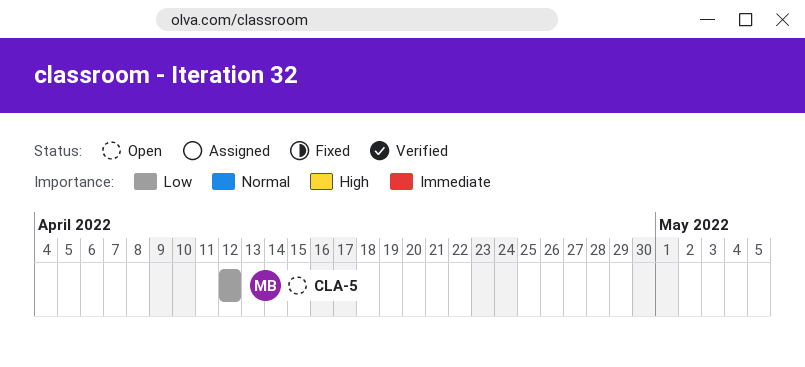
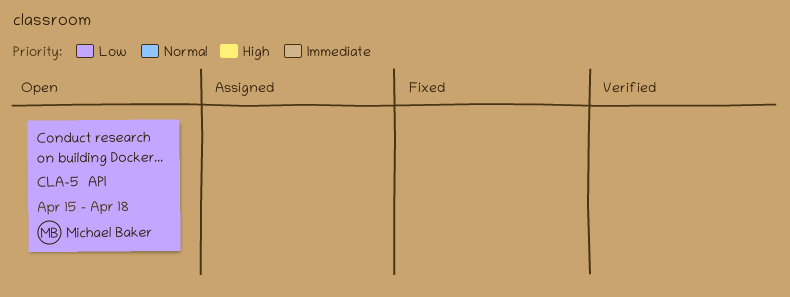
CLA-5, start: Apr 12 -> Apr 15
CLA-5, due: Apr 12 -> Apr 18

